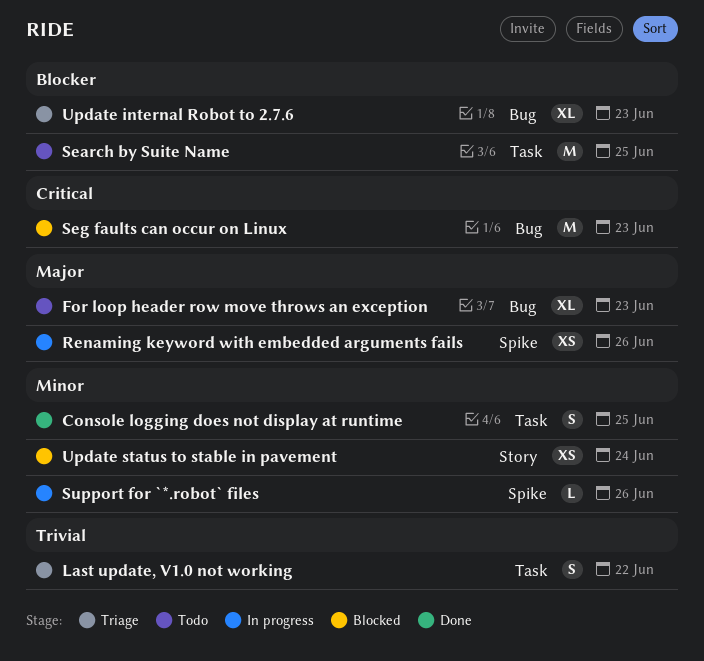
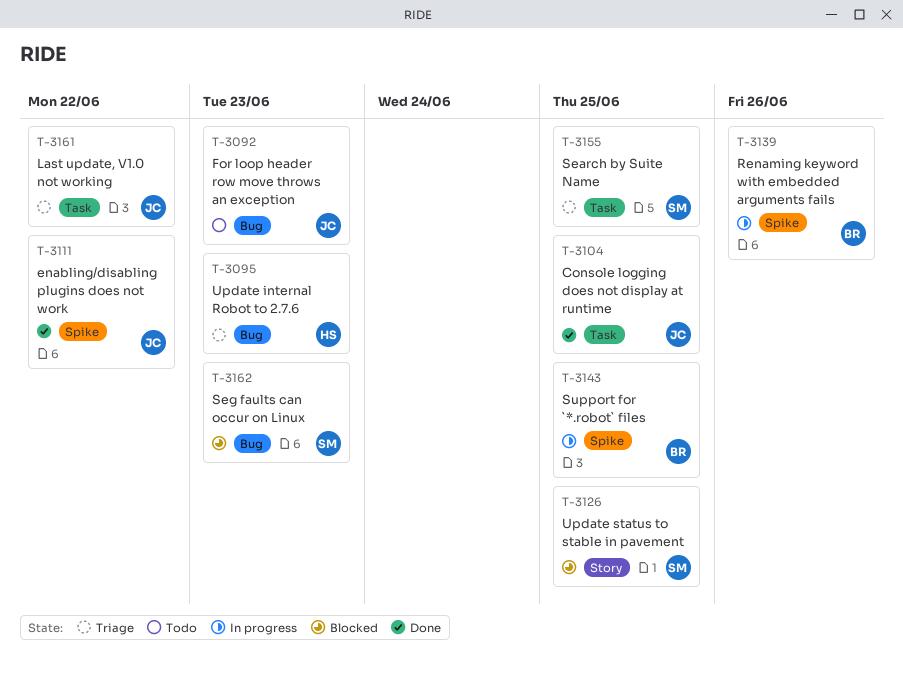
enabling/disabling plugins does not work: none -> present
Search by Suite Name, status: Todo -> Triage
Support for `*.robot` files, due: Jun 26 -> Jun 25
Update status to stable in pavement, due: Jun 24 -> Jun 25

